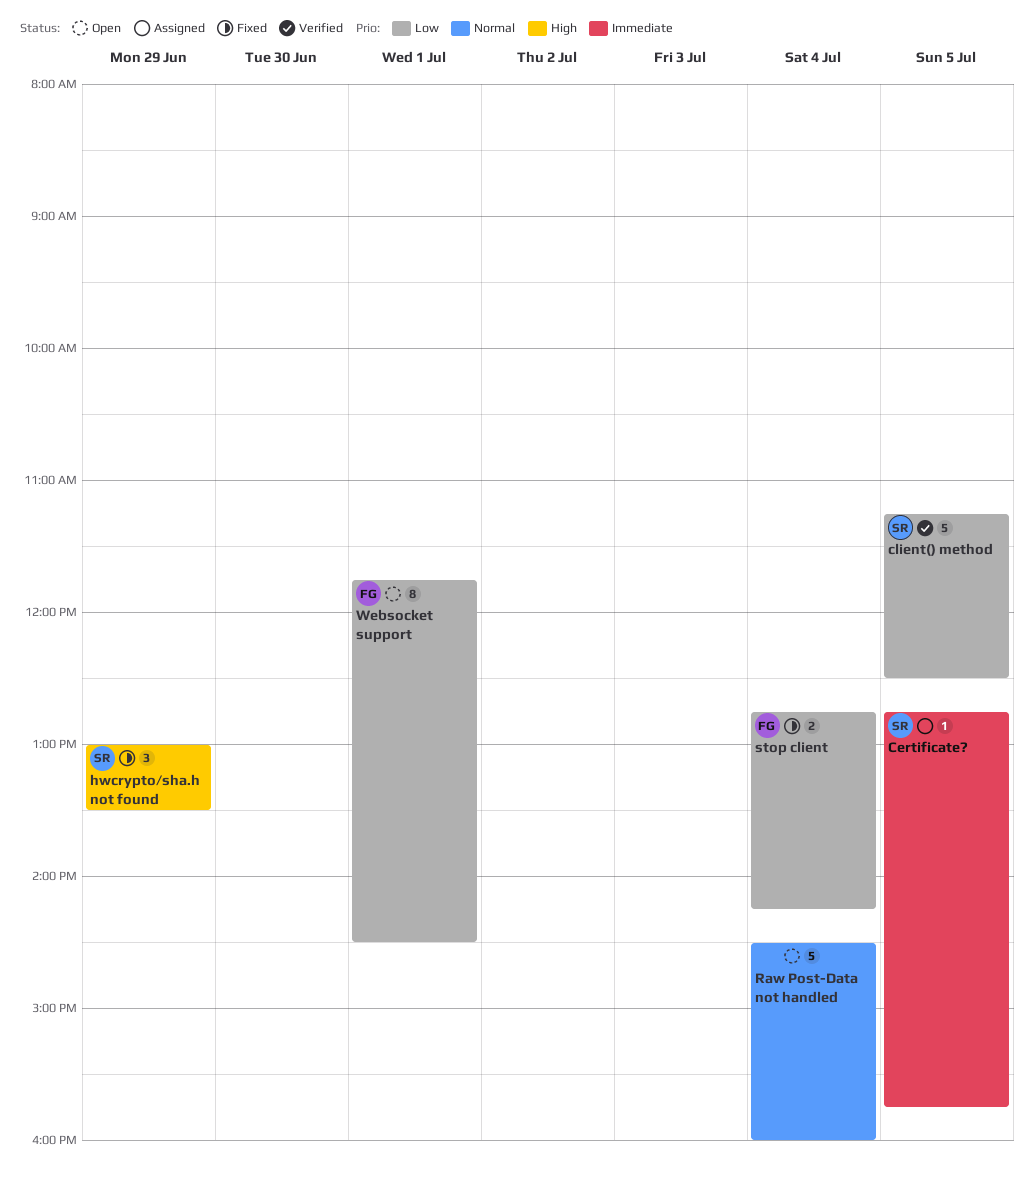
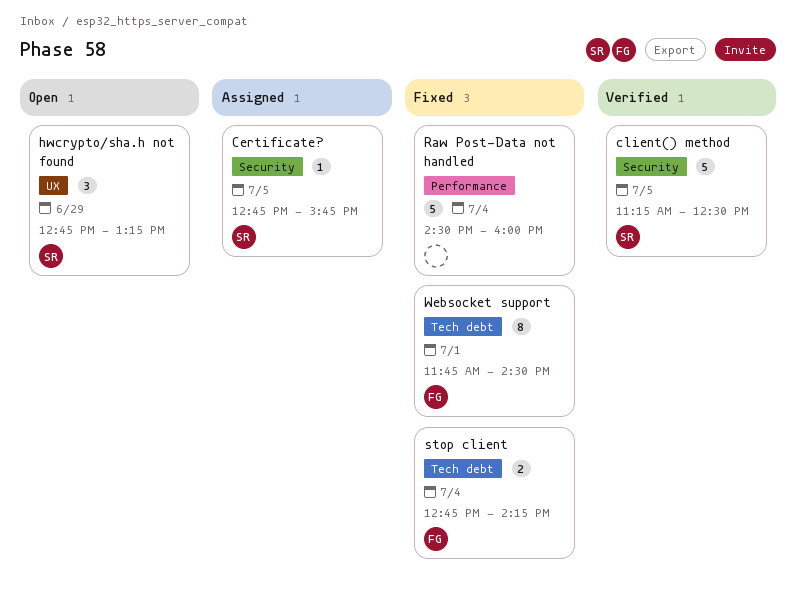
hwcrypto/sha.h not found, status: Fixed -> Open
hwcrypto/sha.h not found, begins: 13:00 -> 12:45
hwcrypto/sha.h not found, ends: 13:30 -> 13:15
Raw Post-Data not handled, status: Open -> Fixed
Websocket support, status: Open -> Fixed

